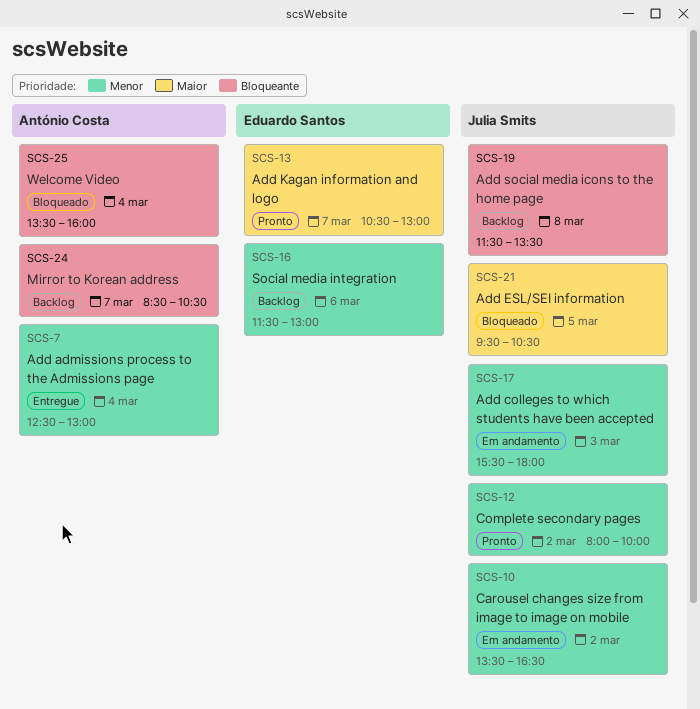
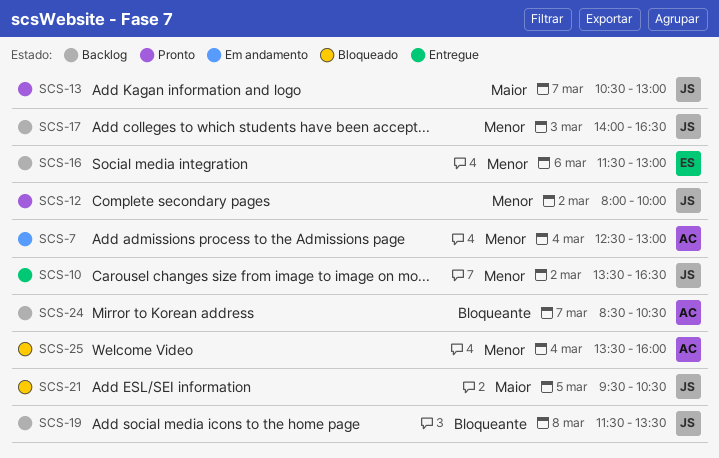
SCS-7, status: Entregue -> Em andamento
SCS-10, status: Em andamento -> Entregue
SCS-13, owner: Eduardo Santos -> Julia Smits
SCS-17, status: Em andamento -> Backlog
SCS-17, begins: 15:30 -> 14:00
SCS-17, ends: 18:00 -> 16:30
SCS-25, priority: Bloqueante -> Menor

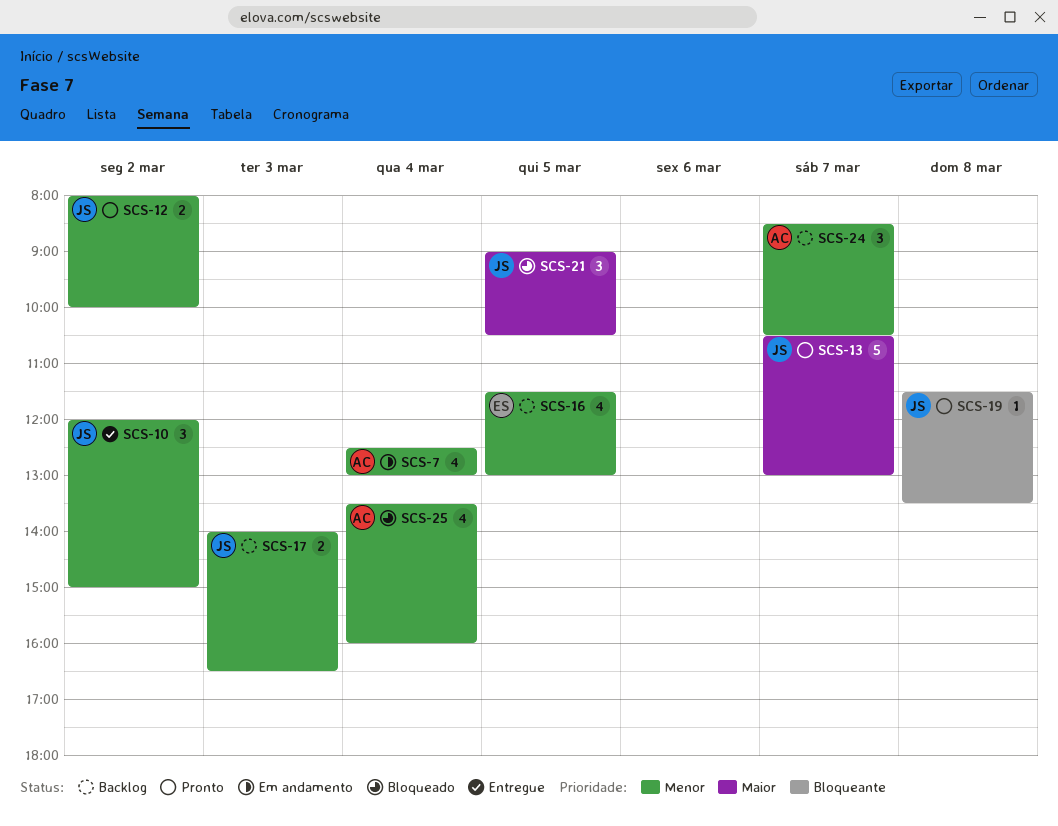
SCS-10, begins: 13:30 -> 12:00
SCS-10, ends: 16:30 -> 15:00
SCS-16, day: Mar 6 -> Mar 5
SCS-19, status: Backlog -> Pronto
SCS-21, begins: 09:30 -> 09:00
SCS-24, priority: Bloqueante -> Menor

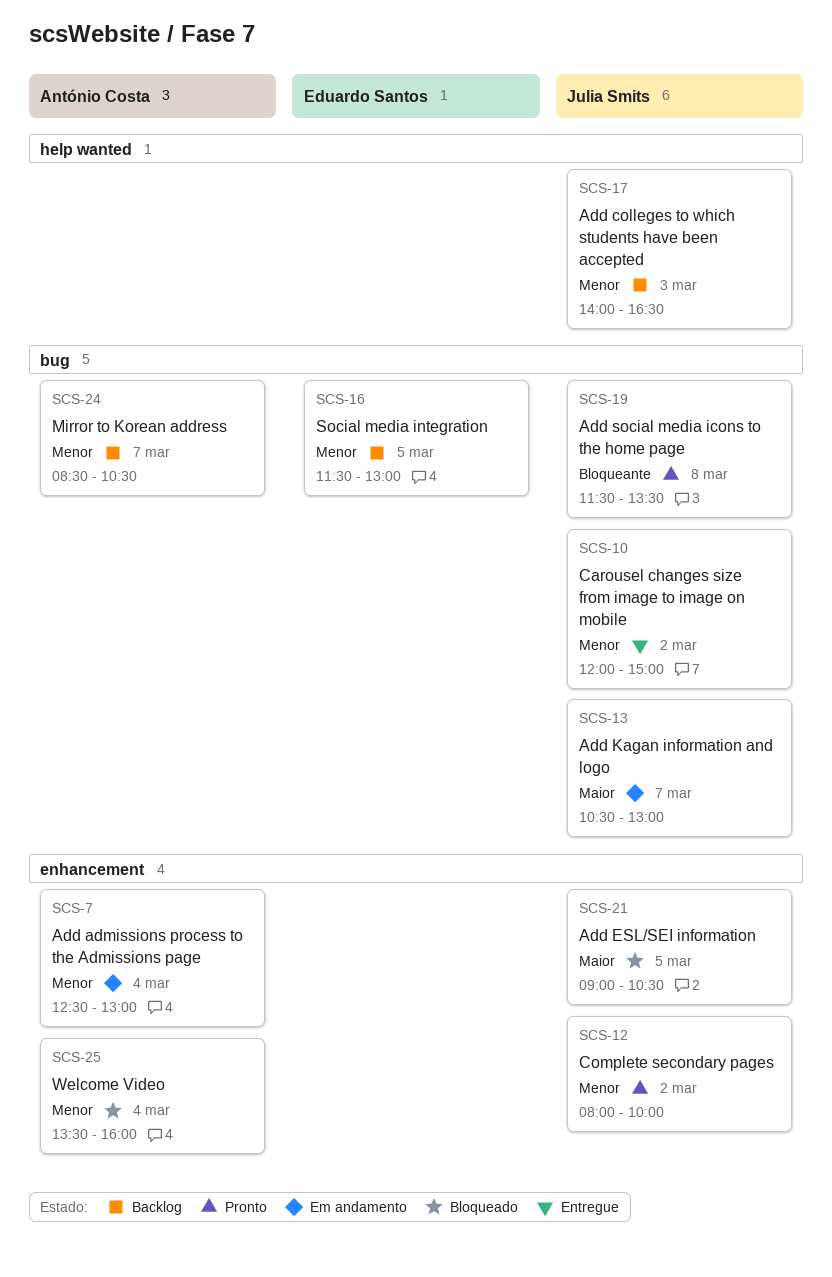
SCS-13, status: Pronto -> Em andamento

